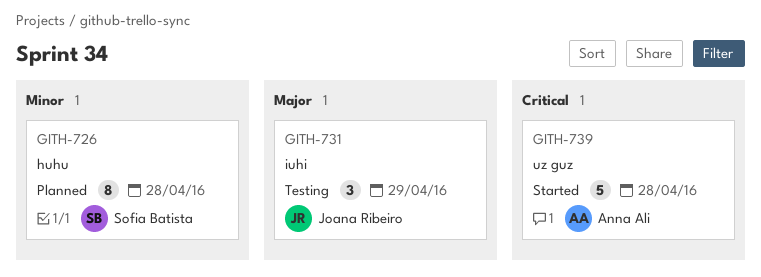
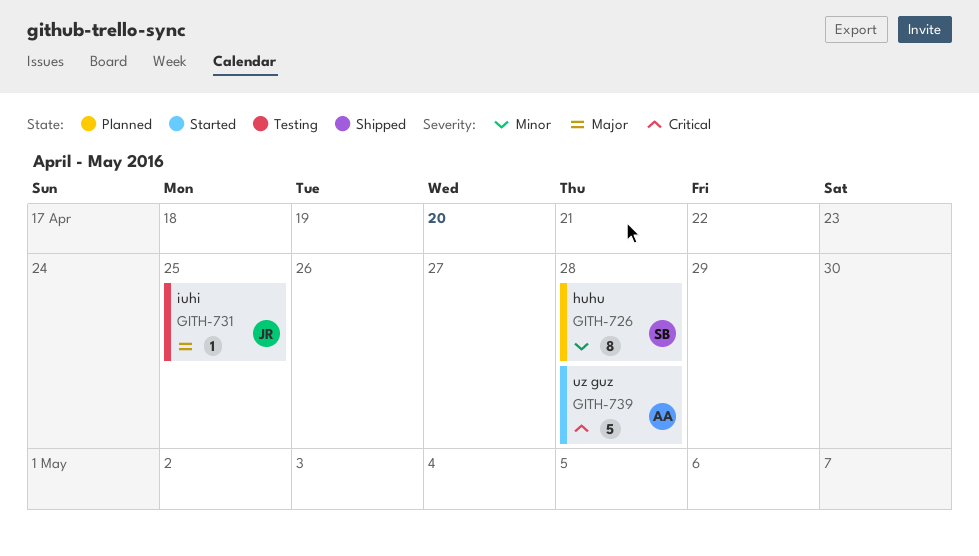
GITH-731, estimate: 3 -> 1
GITH-731, due: Apr 29 -> Apr 25

